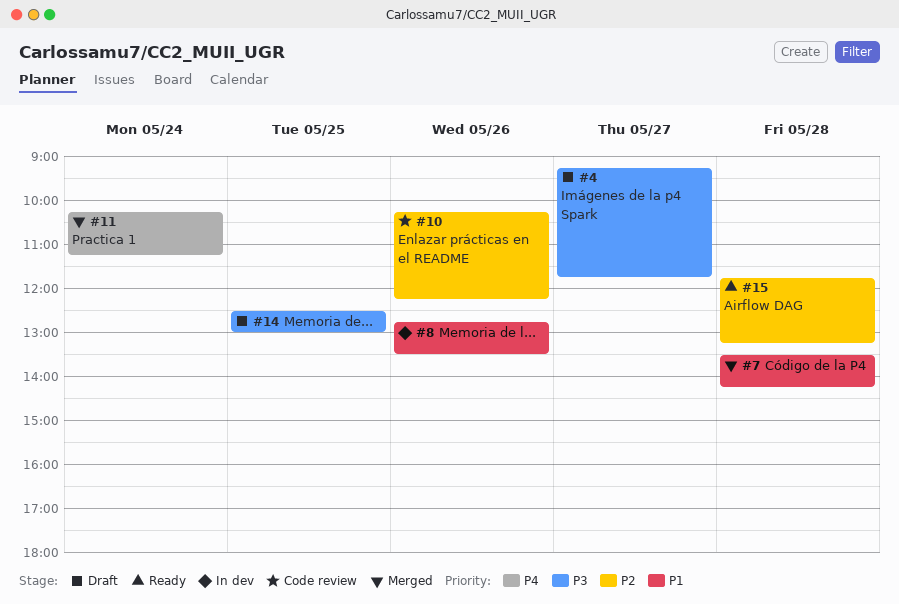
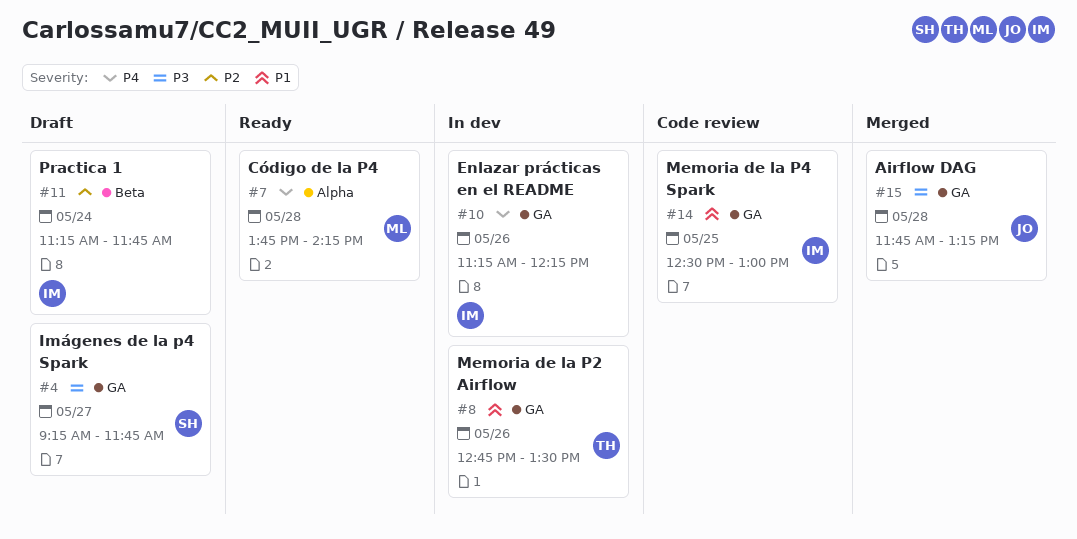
#7, status: Merged -> Ready
#7, priority: P1 -> P4
#7, begins: 13:30 -> 13:45
#10, status: Code review -> In dev
#10, priority: P2 -> P4
#10, begins: 10:15 -> 11:15
#11, status: Merged -> Draft
#11, priority: P4 -> P2
#11, begins: 10:15 -> 11:15
#11, ends: 11:15 -> 11:45
#14, status: Draft -> Code review
#14, priority: P3 -> P1
#15, status: Ready -> Merged
#15, priority: P2 -> P3

